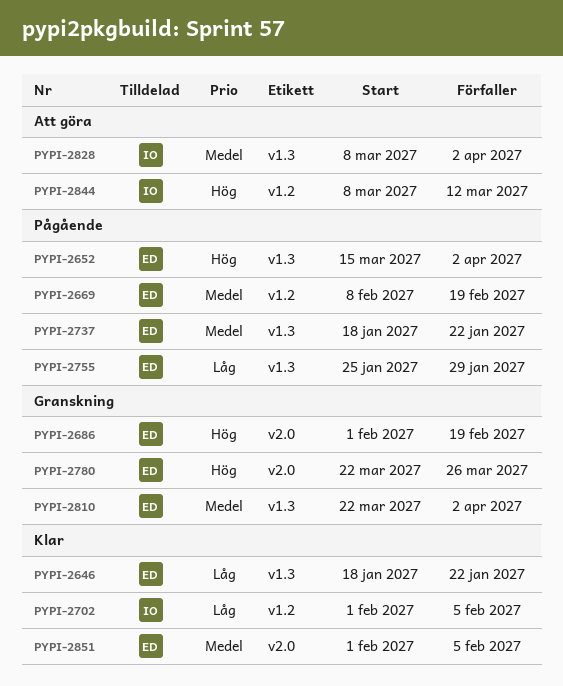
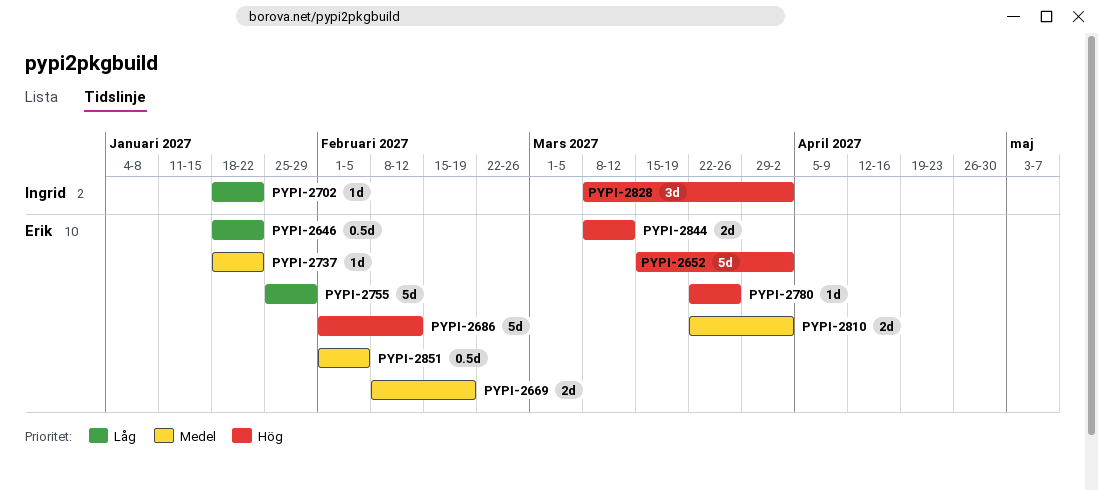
PYPI-2686, due: Feb 19 -> Feb 12
PYPI-2702, start: Feb 1 -> Jan 18
PYPI-2702, due: Feb 5 -> Jan 22
PYPI-2828, priority: Medel -> Hög
PYPI-2844, owner: Ingrid -> Erik

